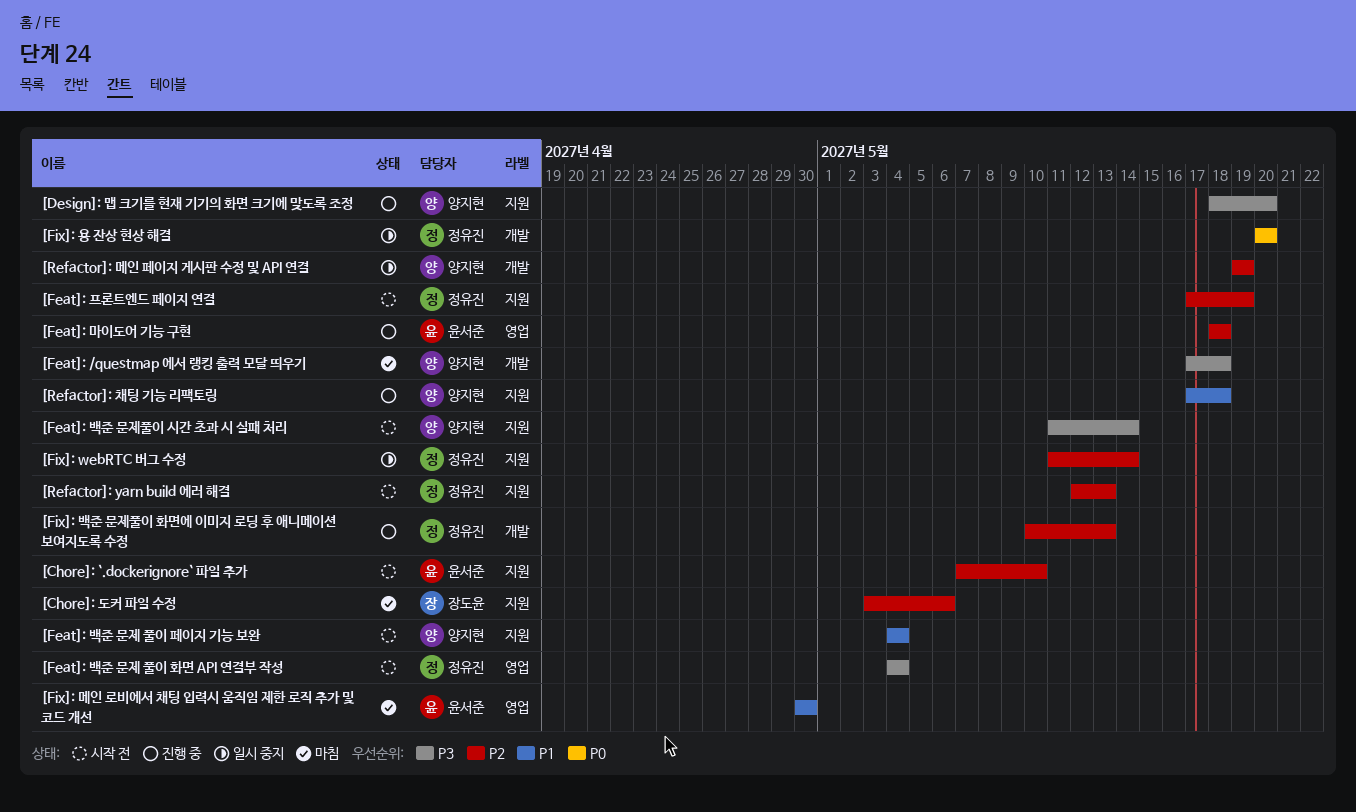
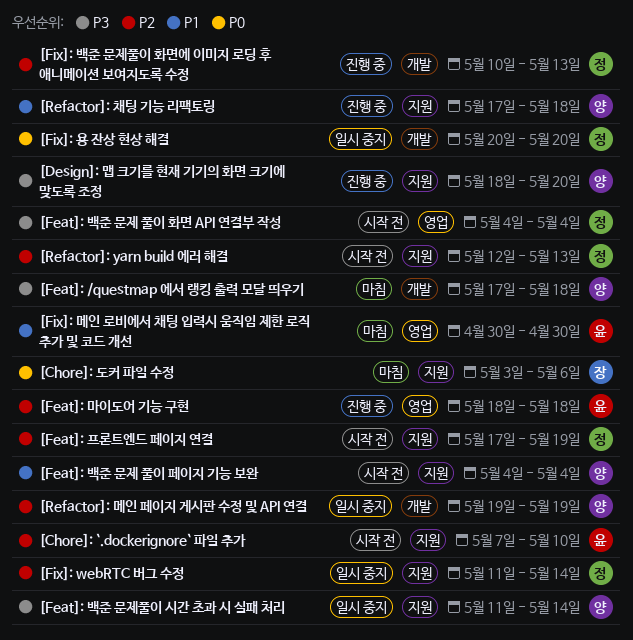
[Chore]: 도커 파일 수정, priority: P2 -> P0
[Feat]: 백준 문제풀이 시간 초과 시 실패 처리, status: 시작 전 -> 일시 중지

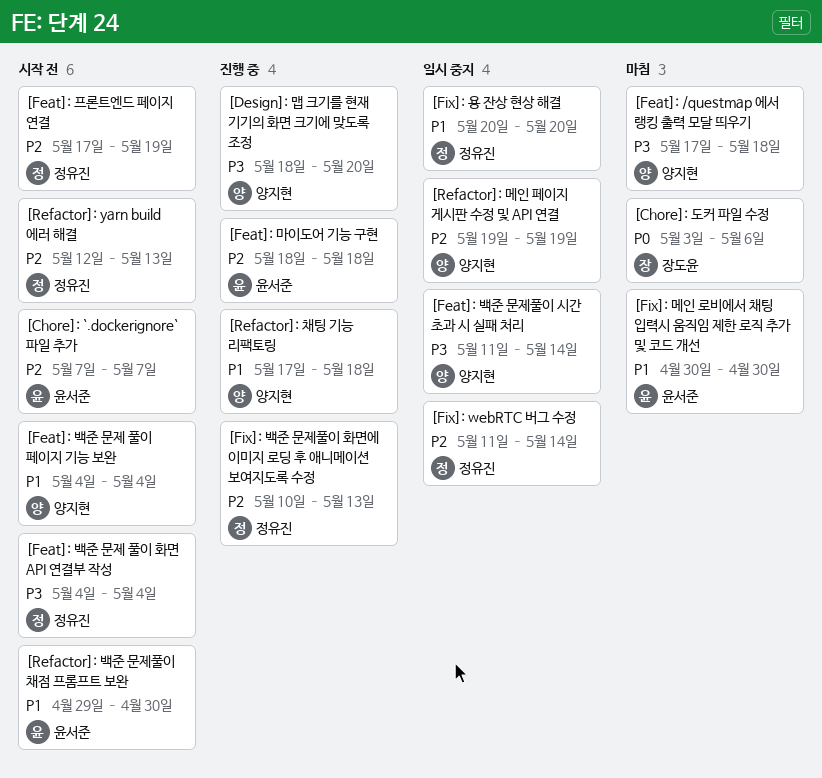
[Chore]: `.dockerignore` 파일 추가, due: May 10 -> May 7
[Fix]: 용 잔상 현상 해결, priority: P0 -> P1
[Refactor]: 백준 문제풀이 채점 프롬프트 보완: none -> present

